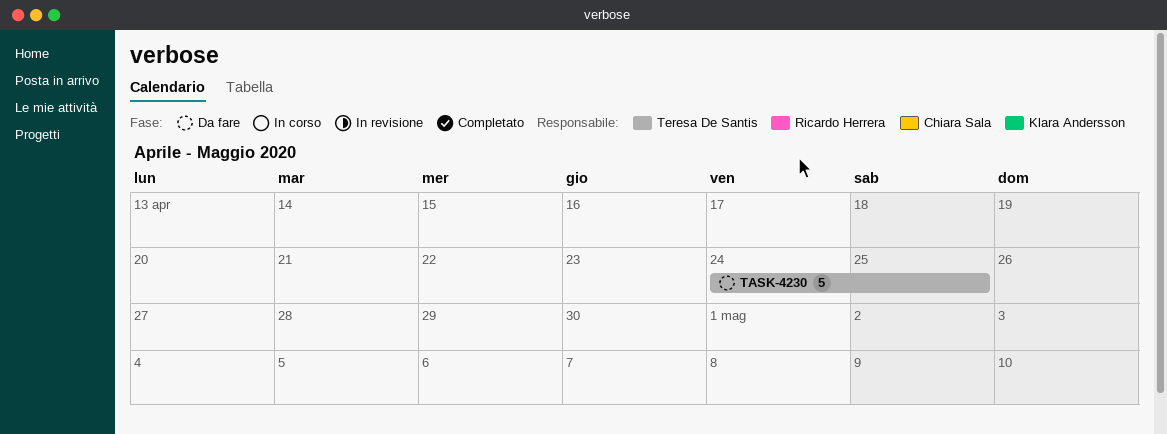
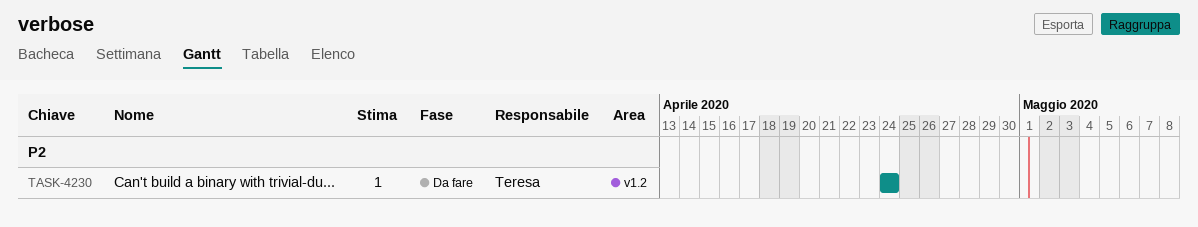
TASK-4230, estimate: 5 -> 1
TASK-4230, due: Apr 25 -> Apr 24

